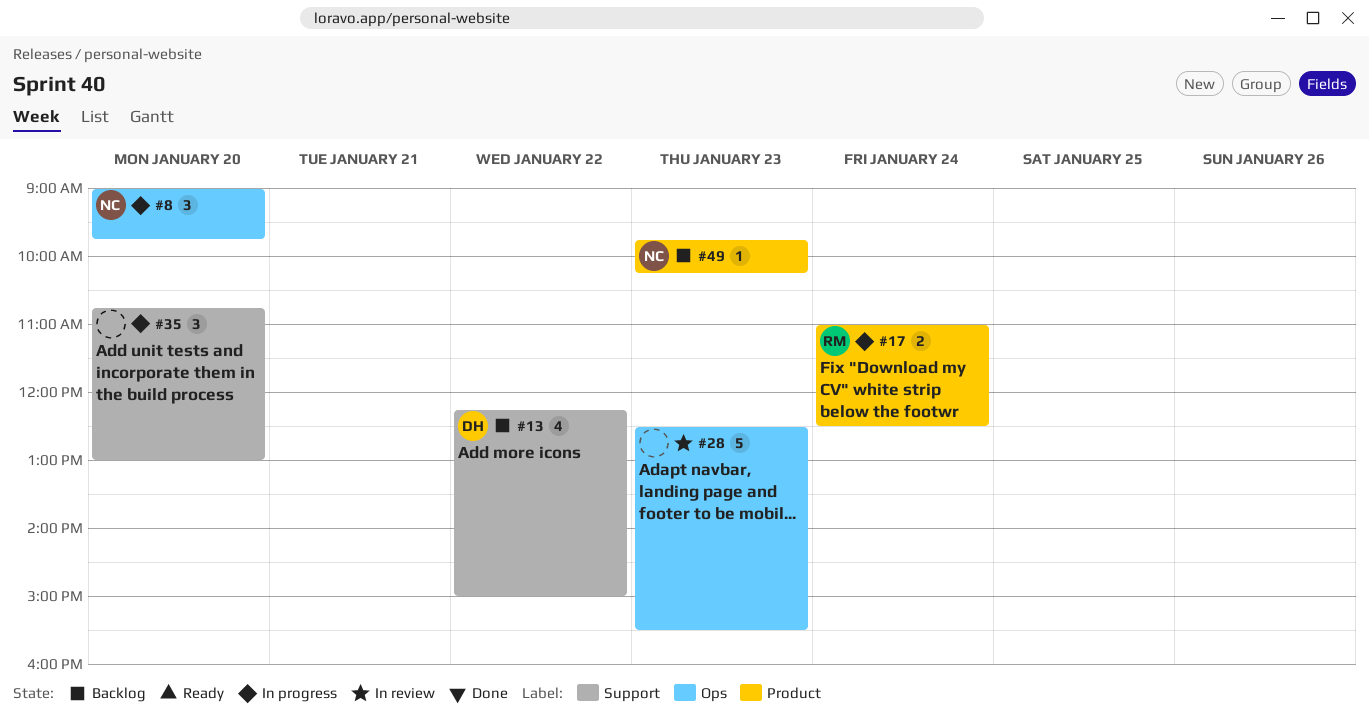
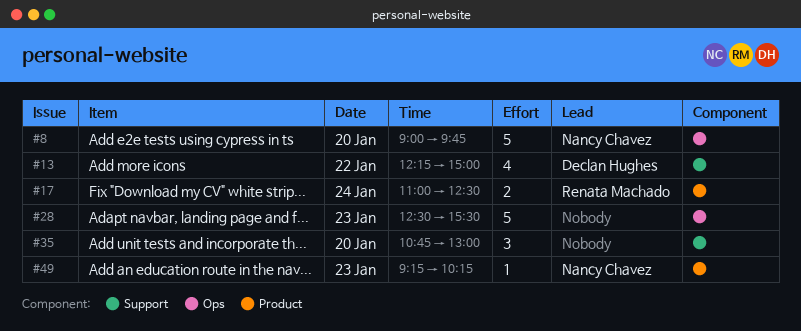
#8, estimate: 3 -> 5
#49, begins: 09:45 -> 09:15

